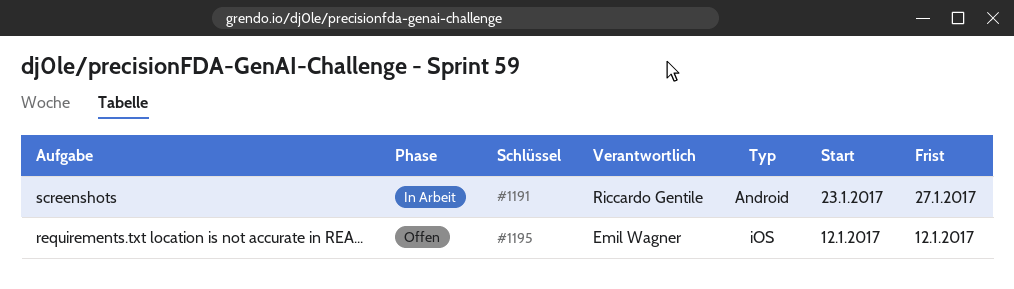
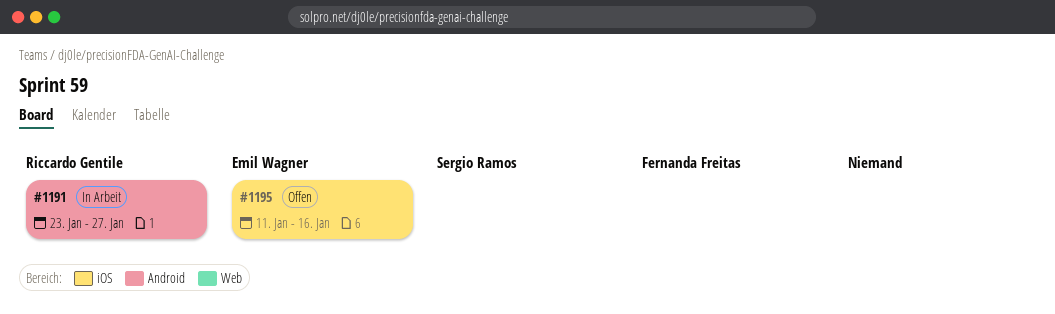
#1195, start: Jan 12 -> Jan 11
#1195, due: Jan 12 -> Jan 16

